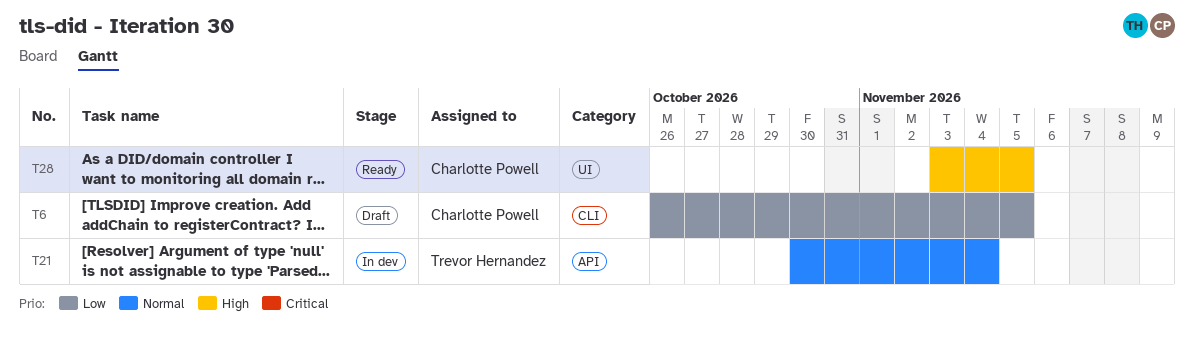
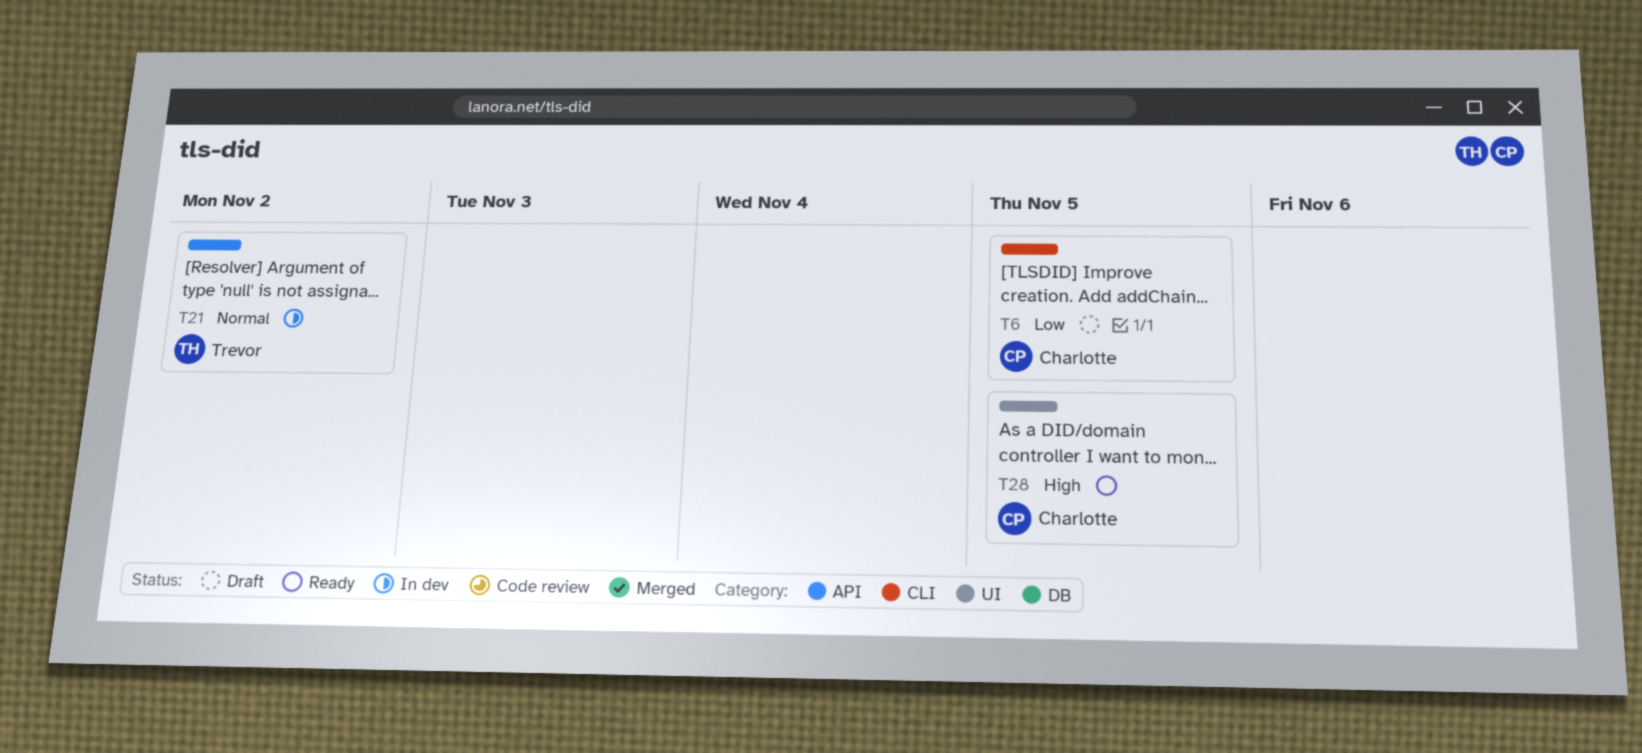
T21, due: Nov 4 -> Nov 2

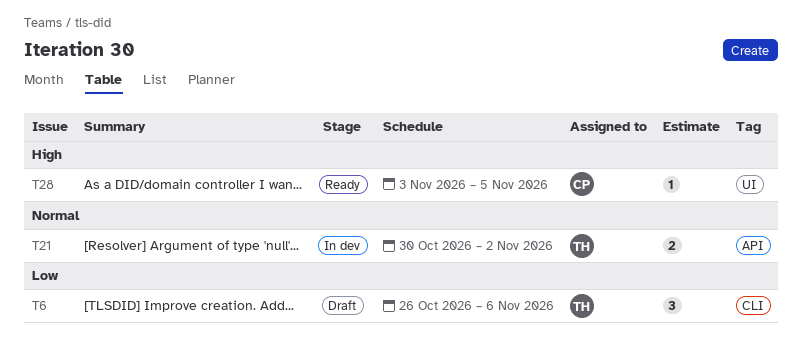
T6, owner: Charlotte -> Trevor
T6, due: Nov 5 -> Nov 6

